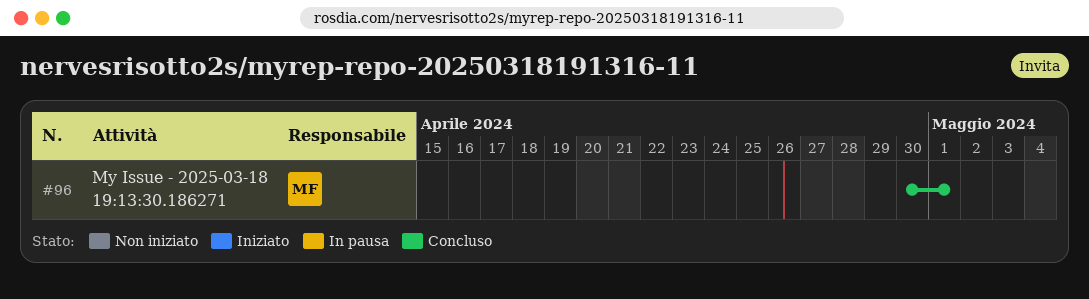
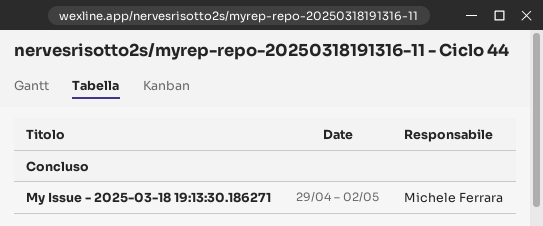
My Issue - 2025-03-18 19:13:30.186271, start: Apr 30 -> Apr 29
My Issue - 2025-03-18 19:13:30.186271, due: May 1 -> May 2

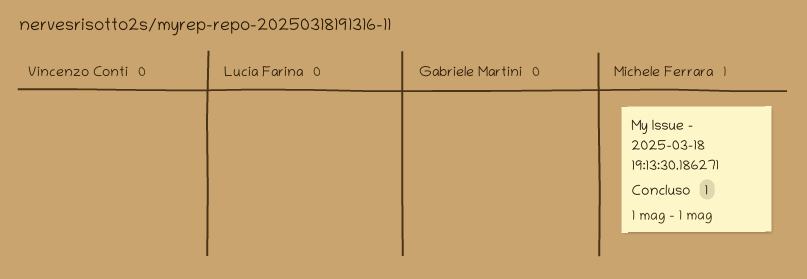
My Issue - 2025-03-18 19:13:30.186271, start: Apr 29 -> May 1
My Issue - 2025-03-18 19:13:30.186271, due: May 2 -> May 1

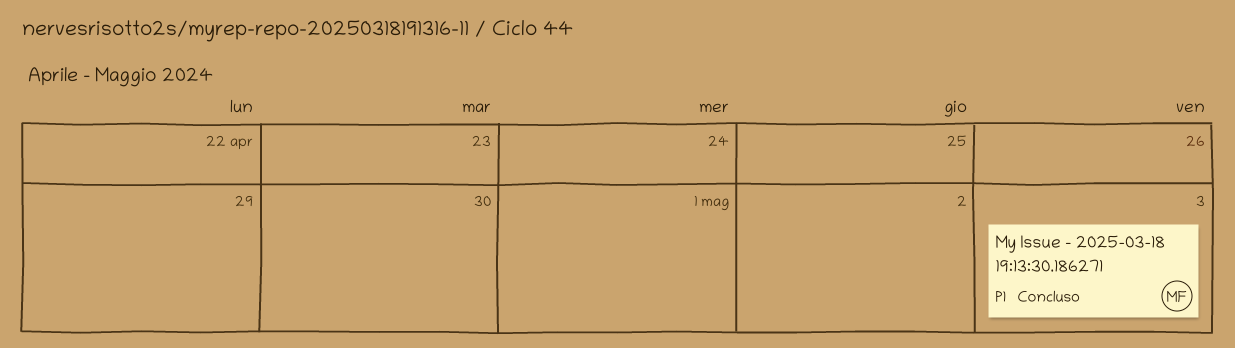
My Issue - 2025-03-18 19:13:30.186271, due: May 1 -> May 3

